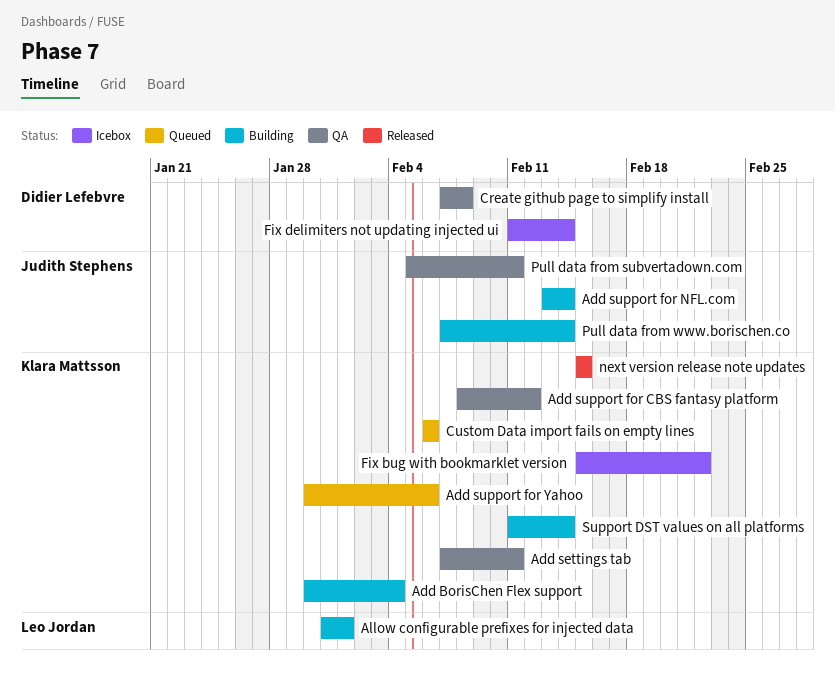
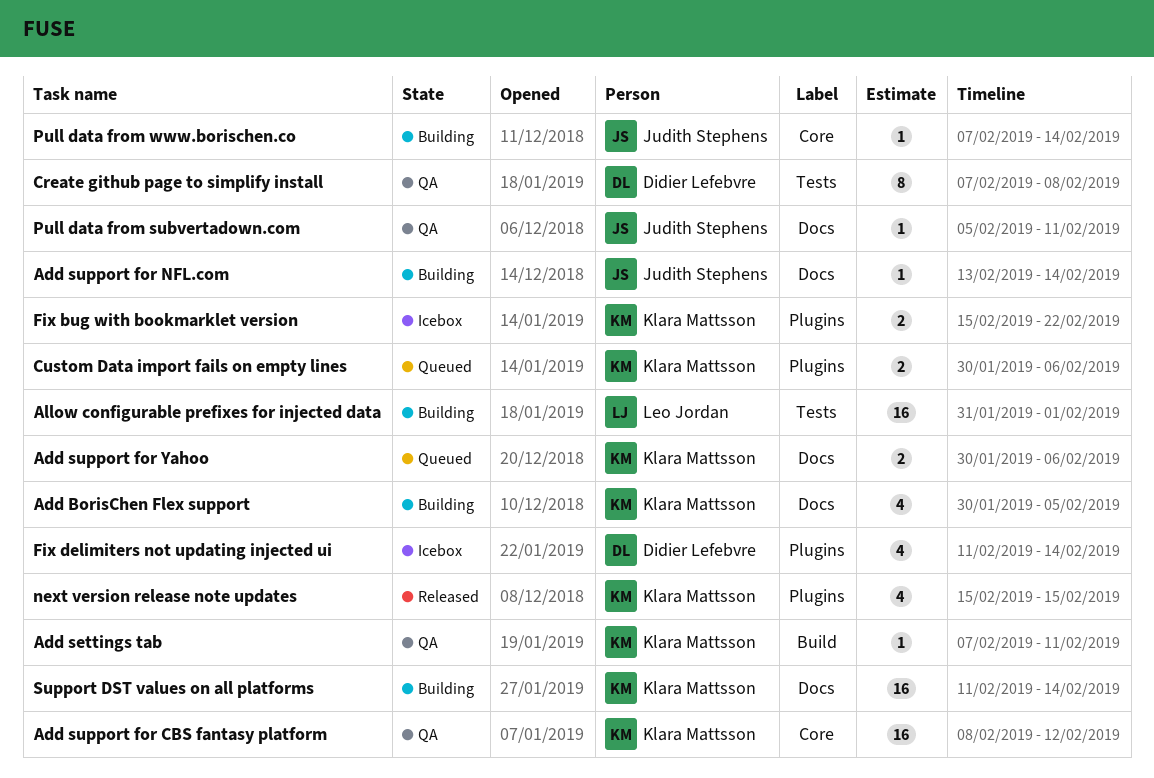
Add BorisChen Flex support, due: Feb 4 -> Feb 5
Custom Data import fails on empty lines, start: Feb 6 -> Jan 30

